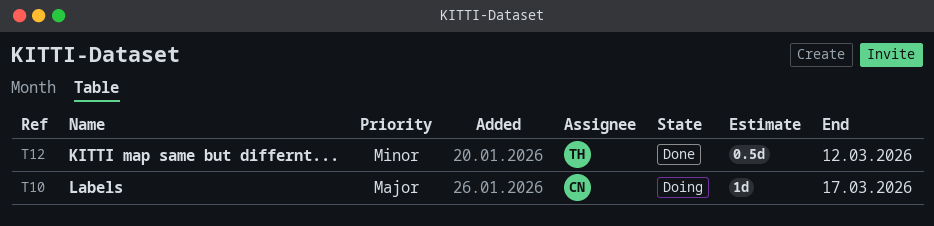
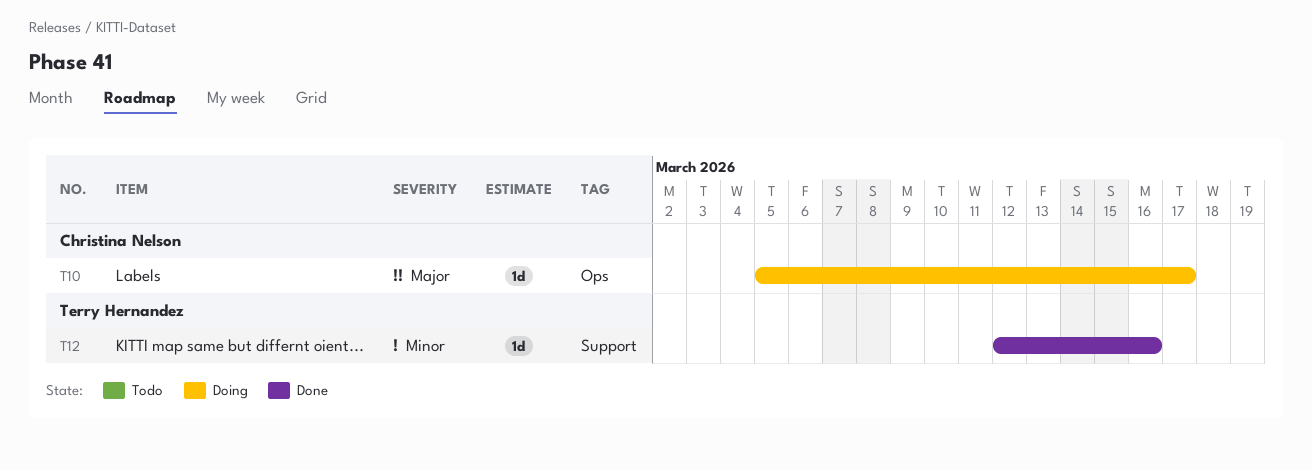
T12, estimate: 0.5d -> 1d
T12, due: Mar 12 -> Mar 16

